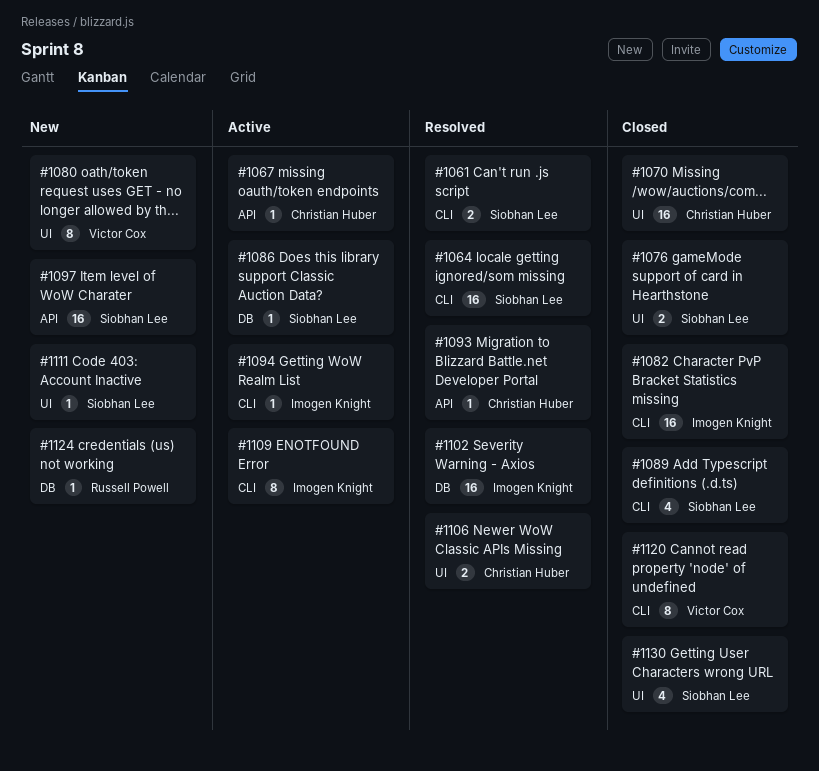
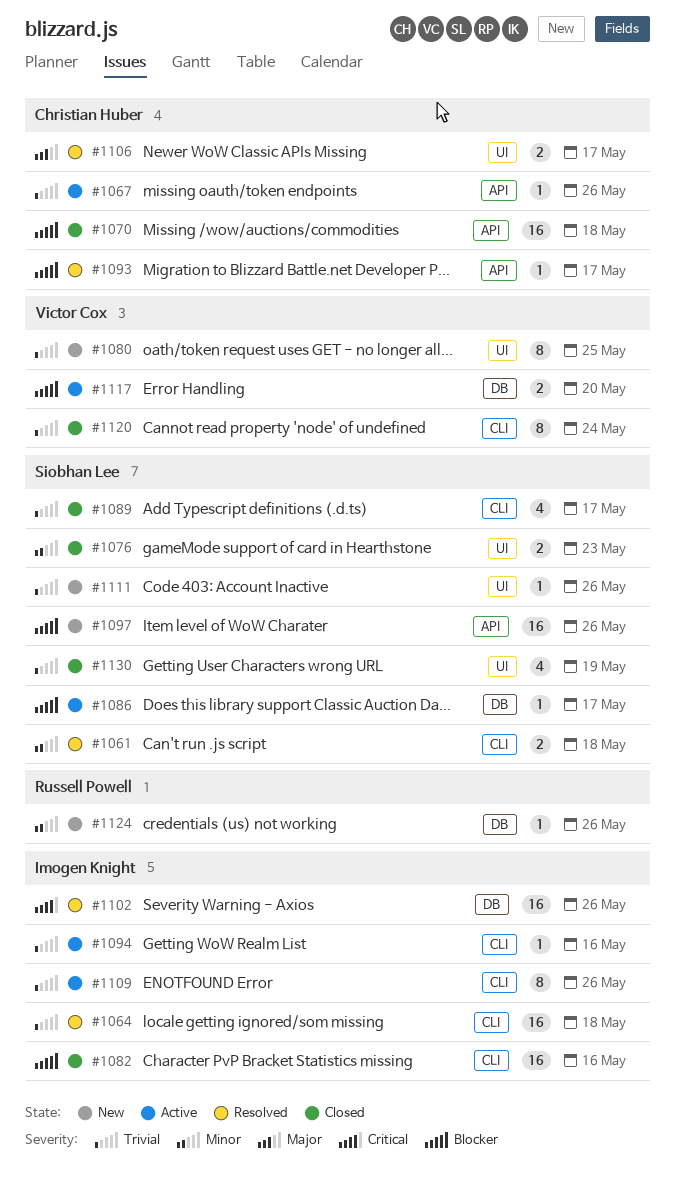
#1064, owner: Siobhan Lee -> Imogen Knight
#1070, label: UI -> API
#1117: none -> present

